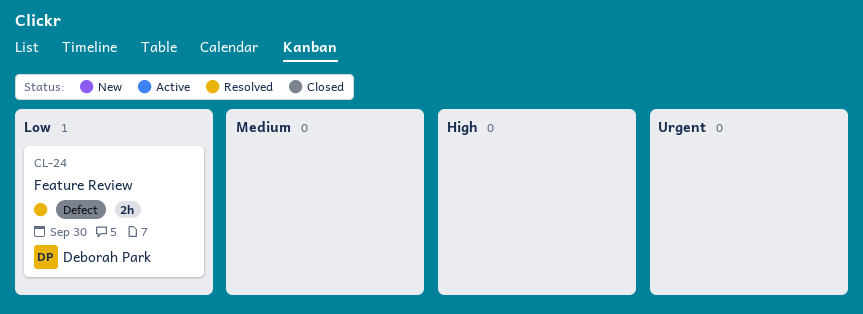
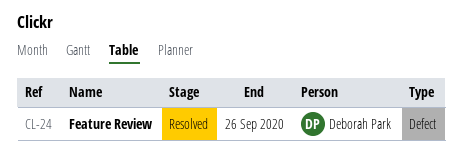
CL-24, due: Sep 30 -> Sep 26

